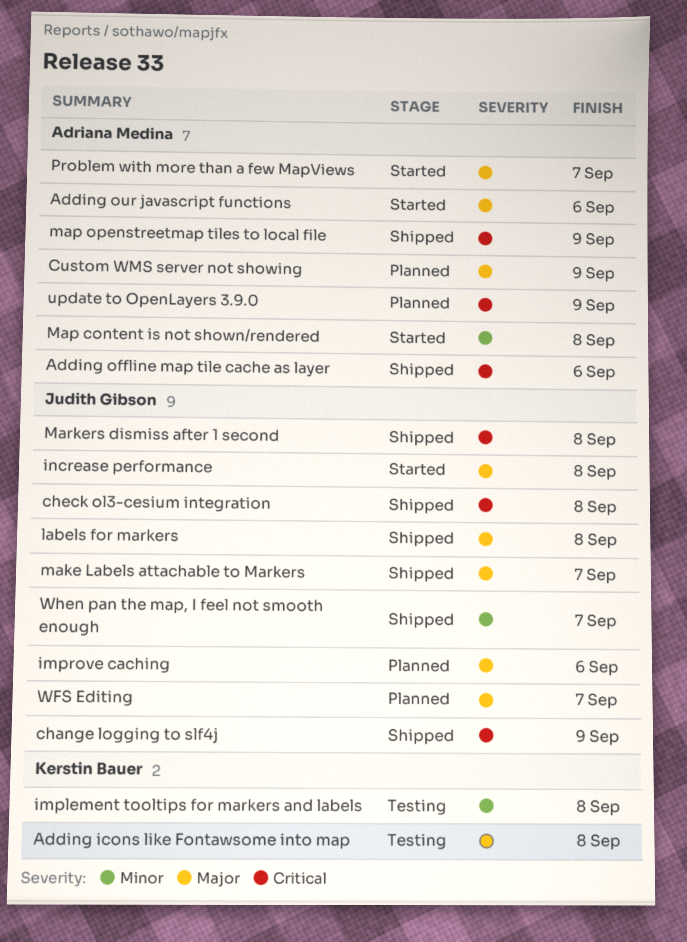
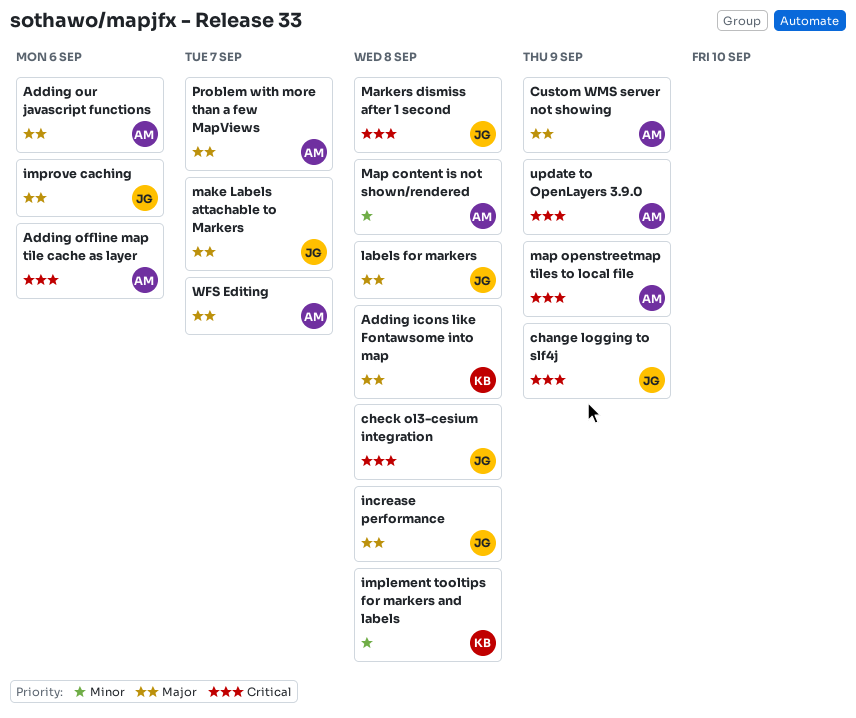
WFS Editing, owner: Judith Gibson -> Adriana Medina
When pan the map, I feel not smooth enough: present -> none

